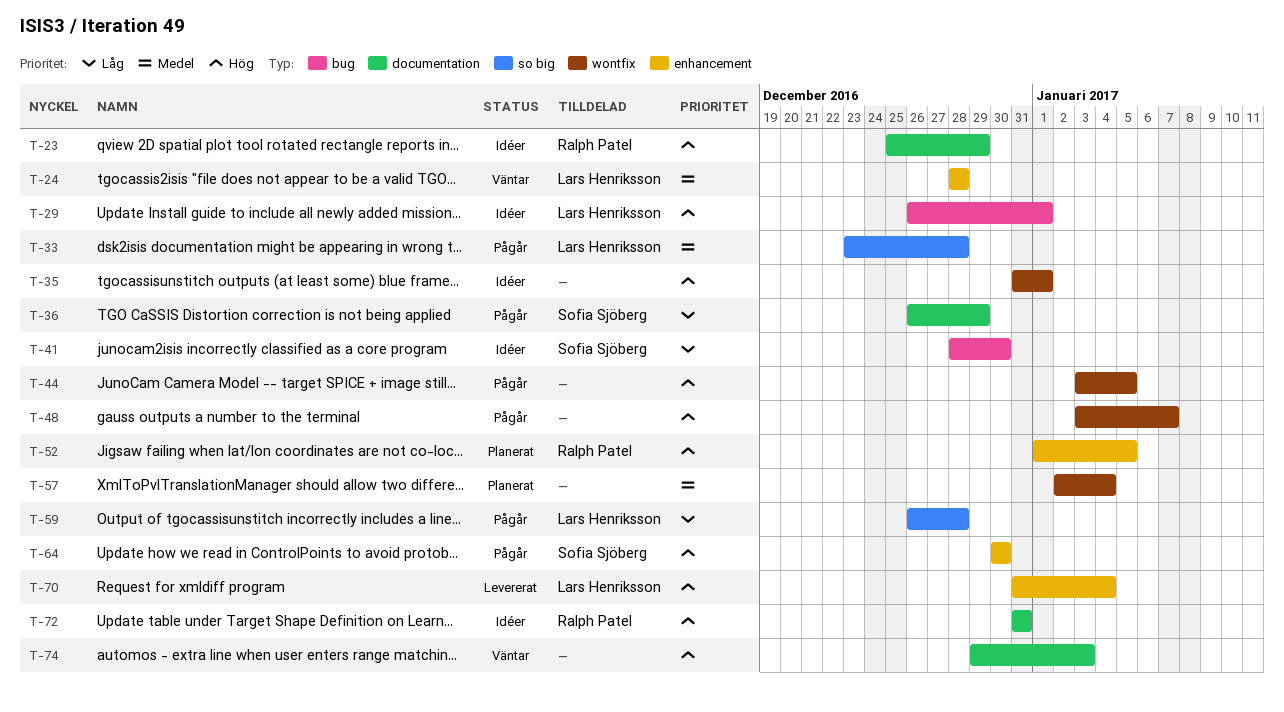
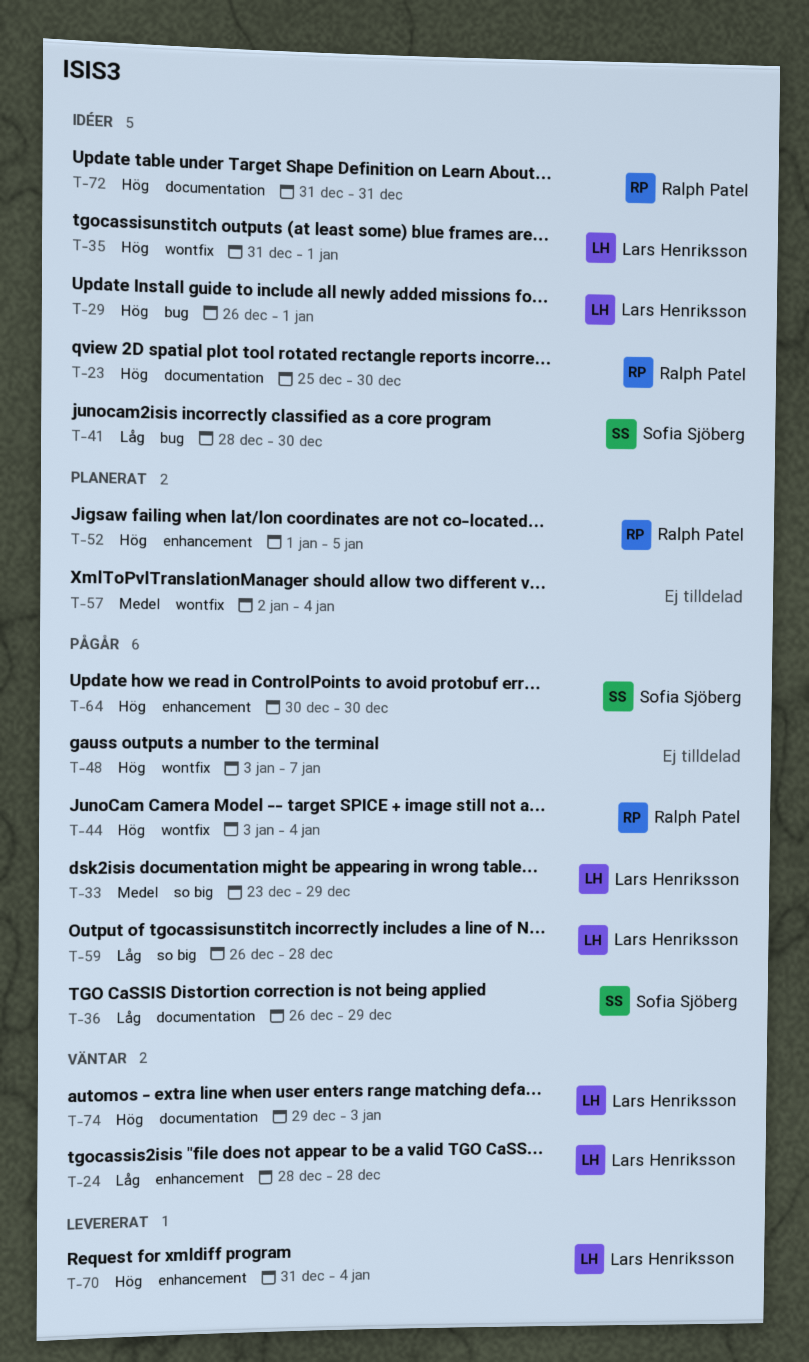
T-23, due: Dec 29 -> Dec 30
T-24, priority: Medel -> Låg
T-33, due: Dec 28 -> Dec 29
T-35, owner: none -> Lars Henriksson
T-44, owner: none -> Ralph Patel
T-44, due: Jan 5 -> Jan 4
T-74, owner: none -> Lars Henriksson

